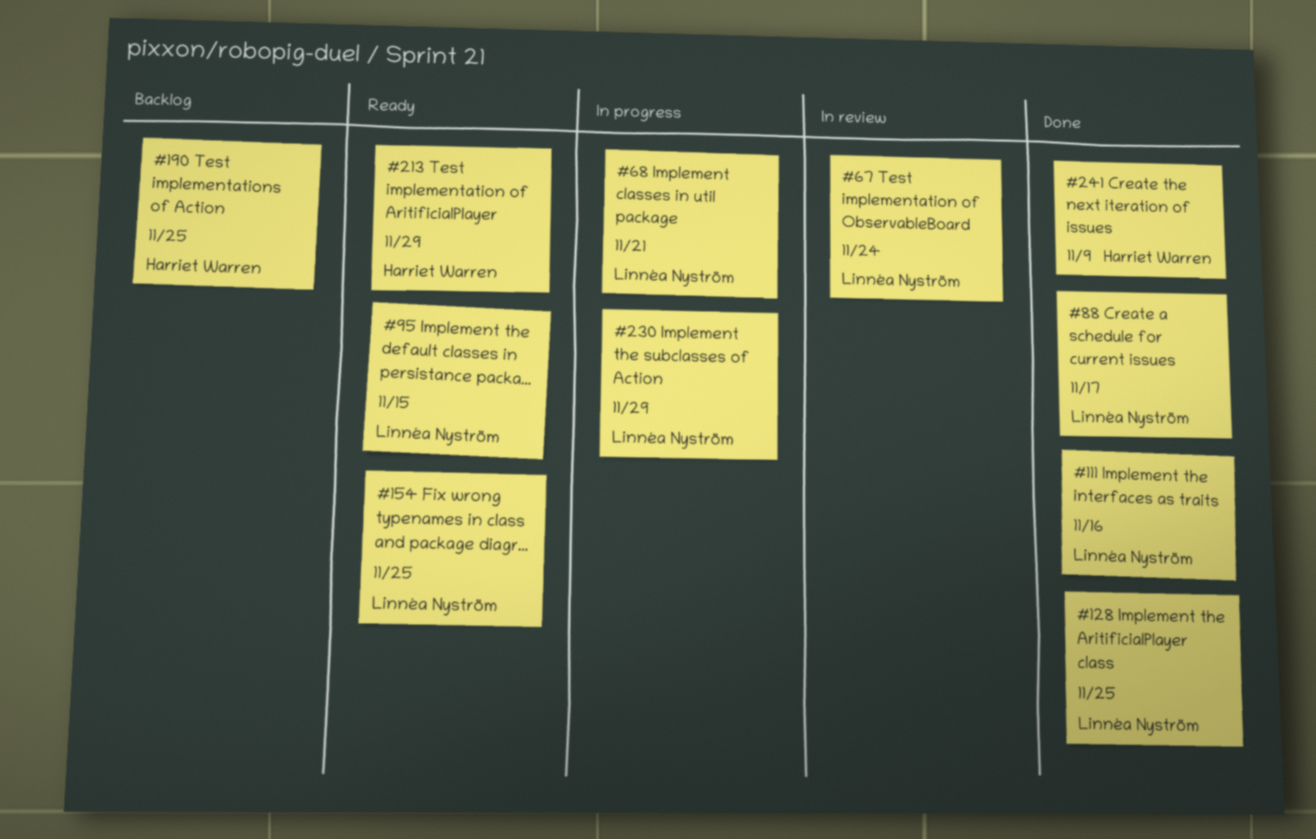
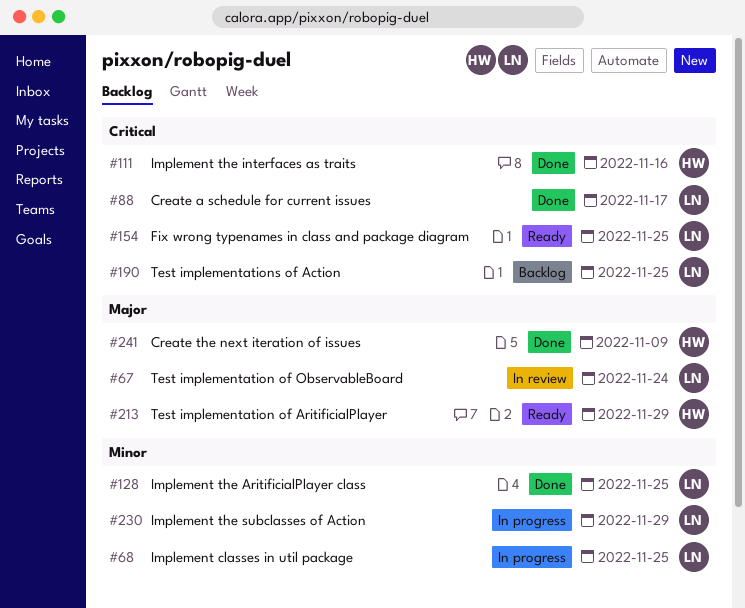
#68, due: Nov 21 -> Nov 25
#95: present -> none
#111, owner: Linnéa Nyström -> Harriet Warren
#190, owner: Harriet Warren -> Linnéa Nyström

